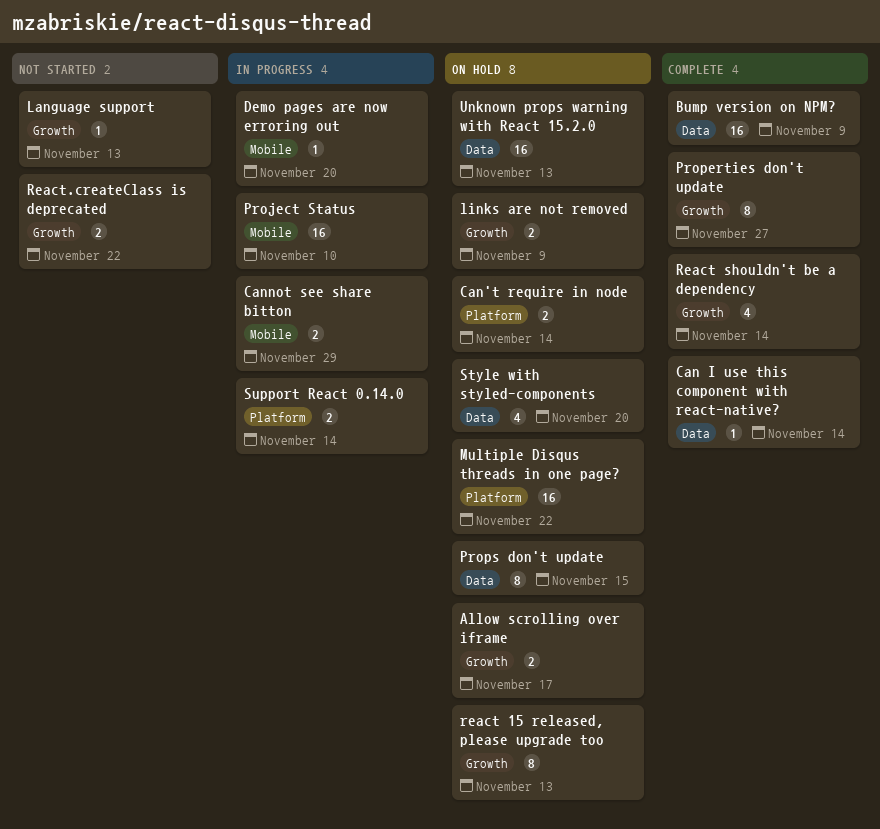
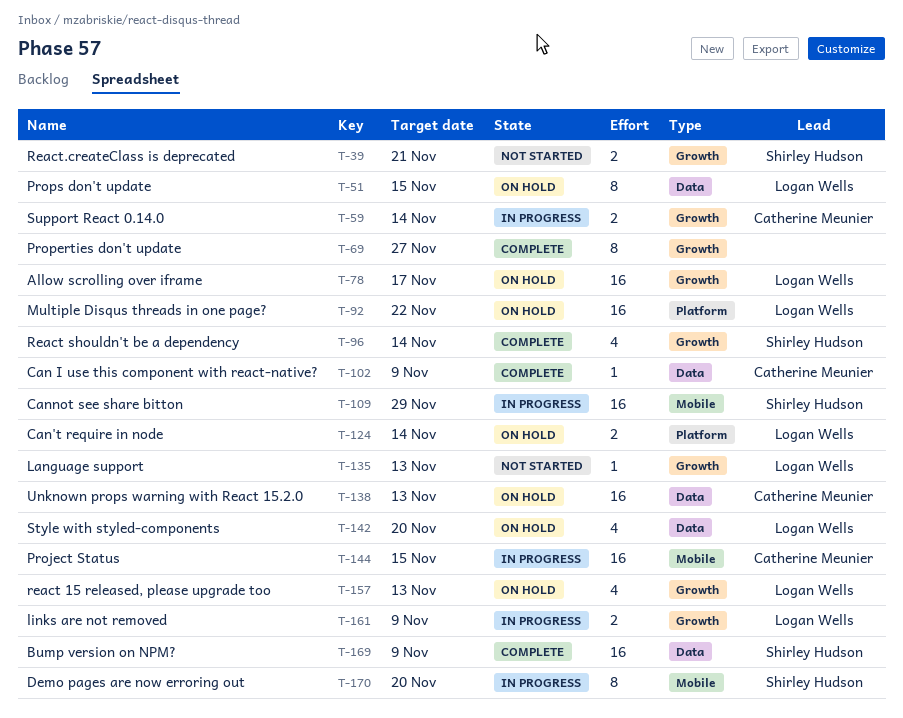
Allow scrolling over iframe, estimate: 2 -> 16
Can I use this component with react-native?, due: Nov 14 -> Nov 9
Cannot see share bitton, estimate: 2 -> 16
Demo pages are now erroring out, estimate: 1 -> 8
links are not removed, status: On hold -> In progress
Project Status, due: Nov 10 -> Nov 15
react 15 released, please upgrade too, estimate: 8 -> 4
React.createClass is deprecated, due: Nov 22 -> Nov 21
Support React 0.14.0, label: Platform -> Growth

